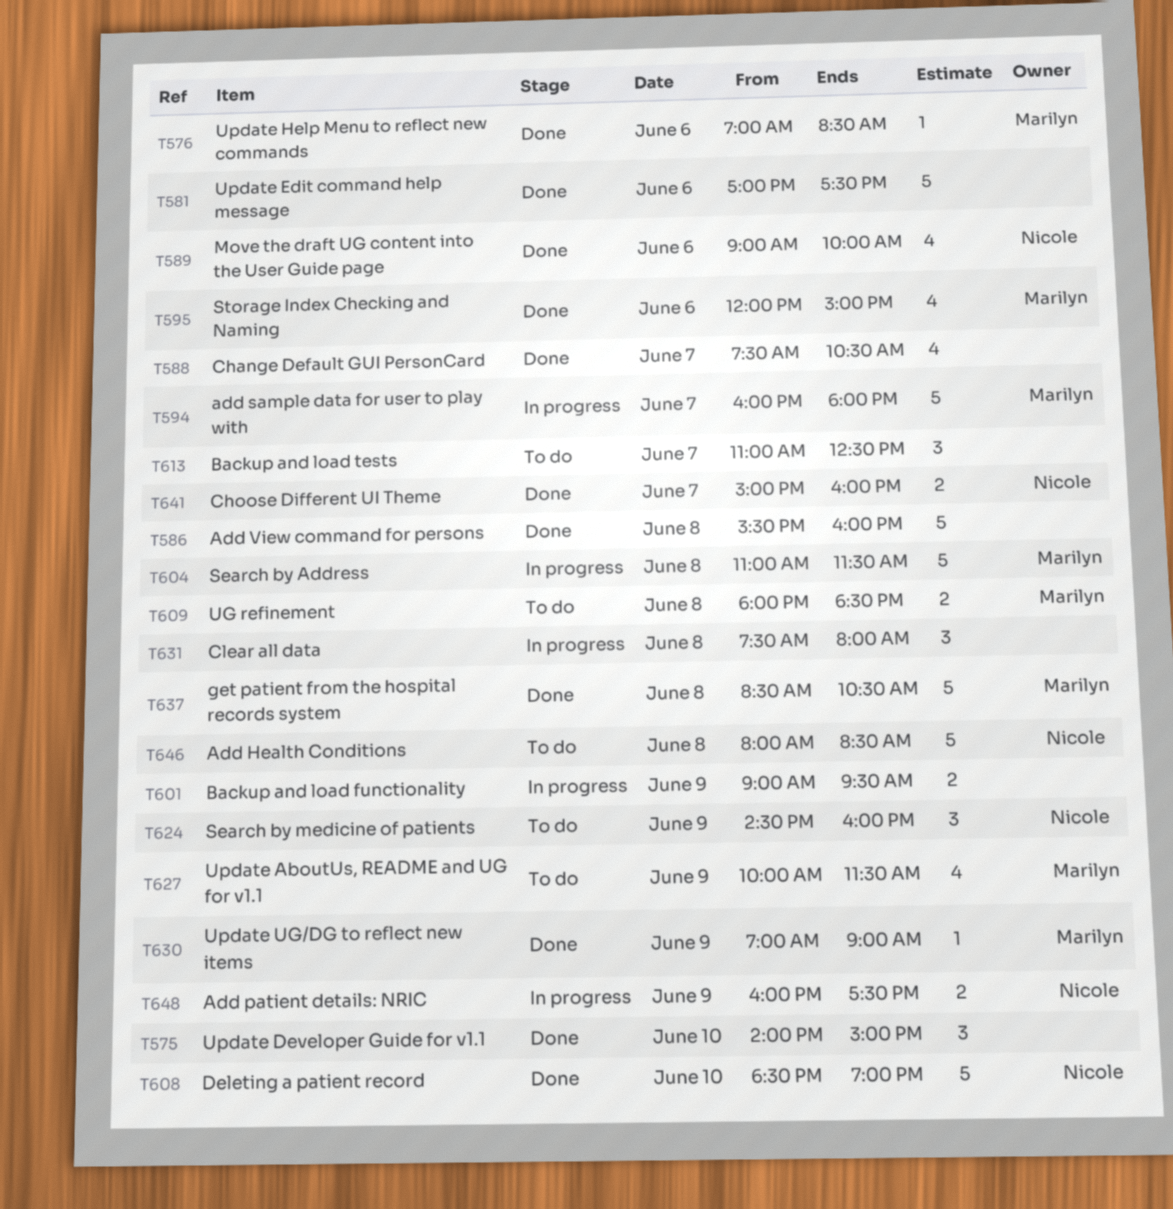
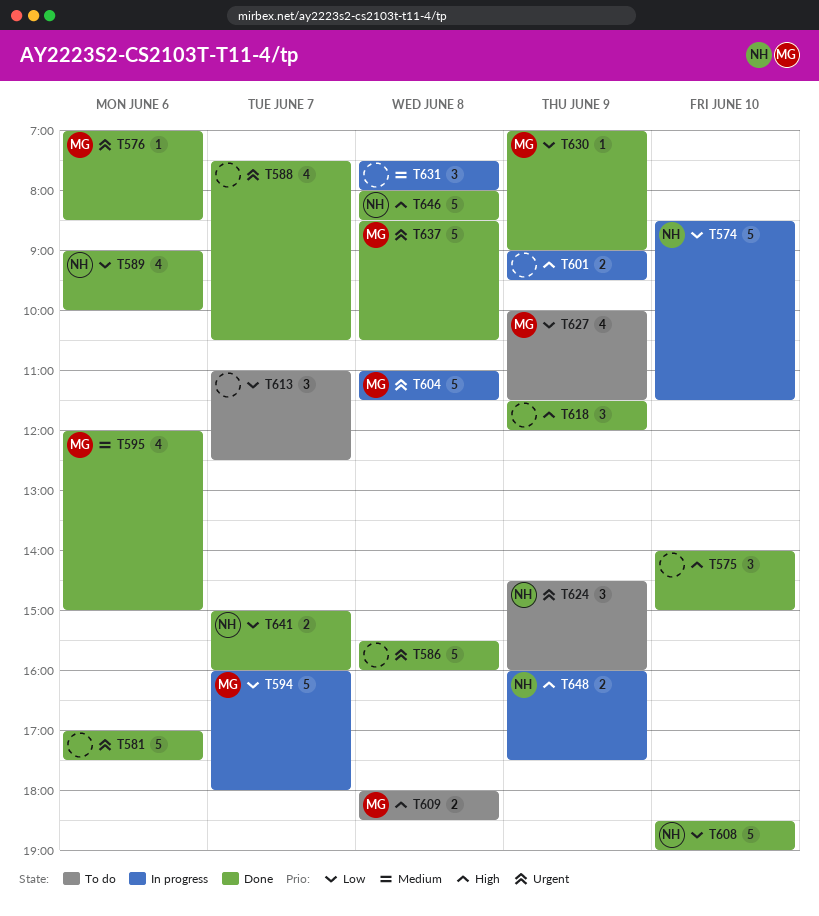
T574: none -> present
T618: none -> present
T646, status: To do -> Done

